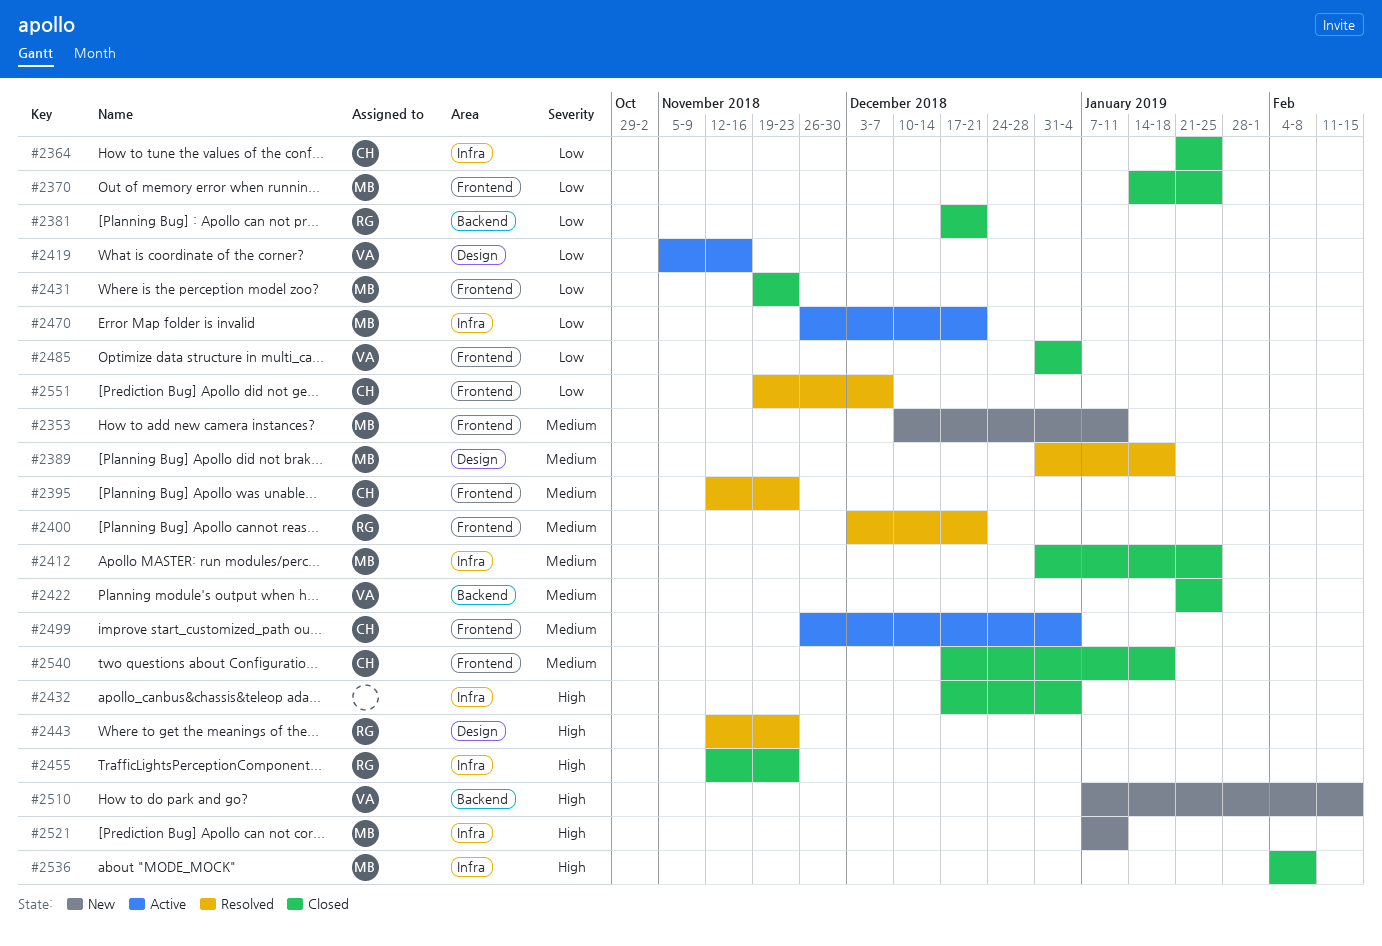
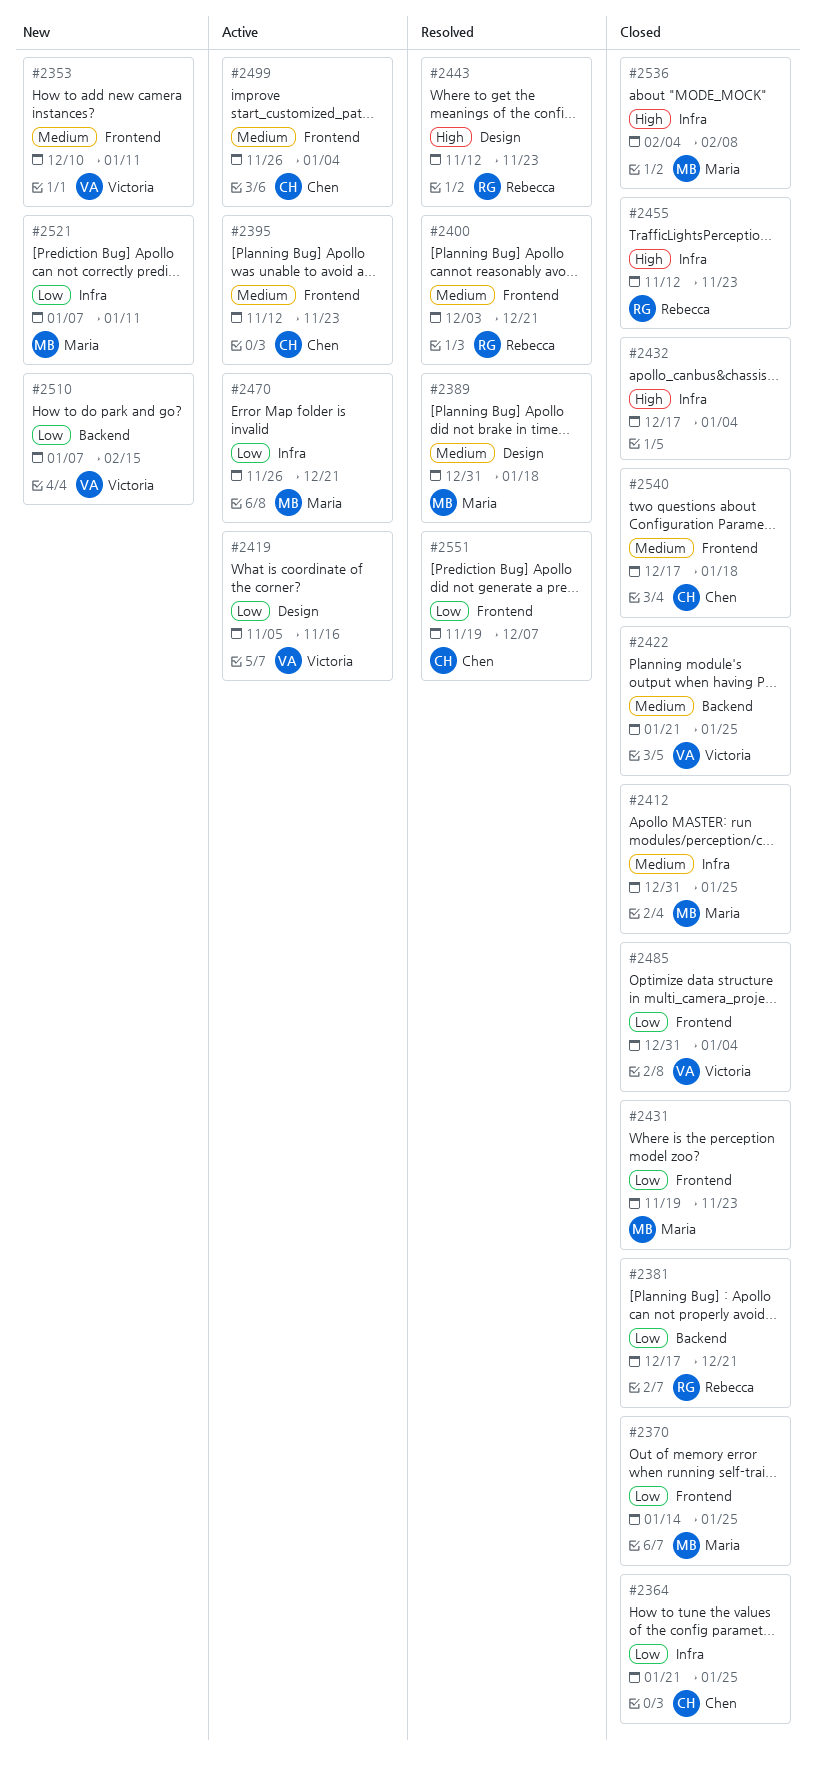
#2353, owner: Maria -> Victoria
#2395, status: Resolved -> Active
#2510, priority: High -> Low
#2521, priority: High -> Low

